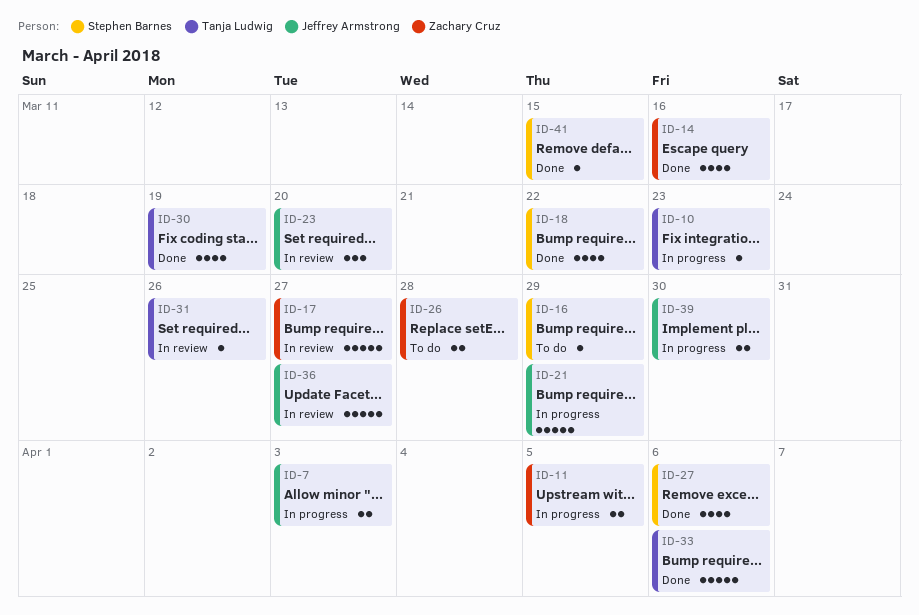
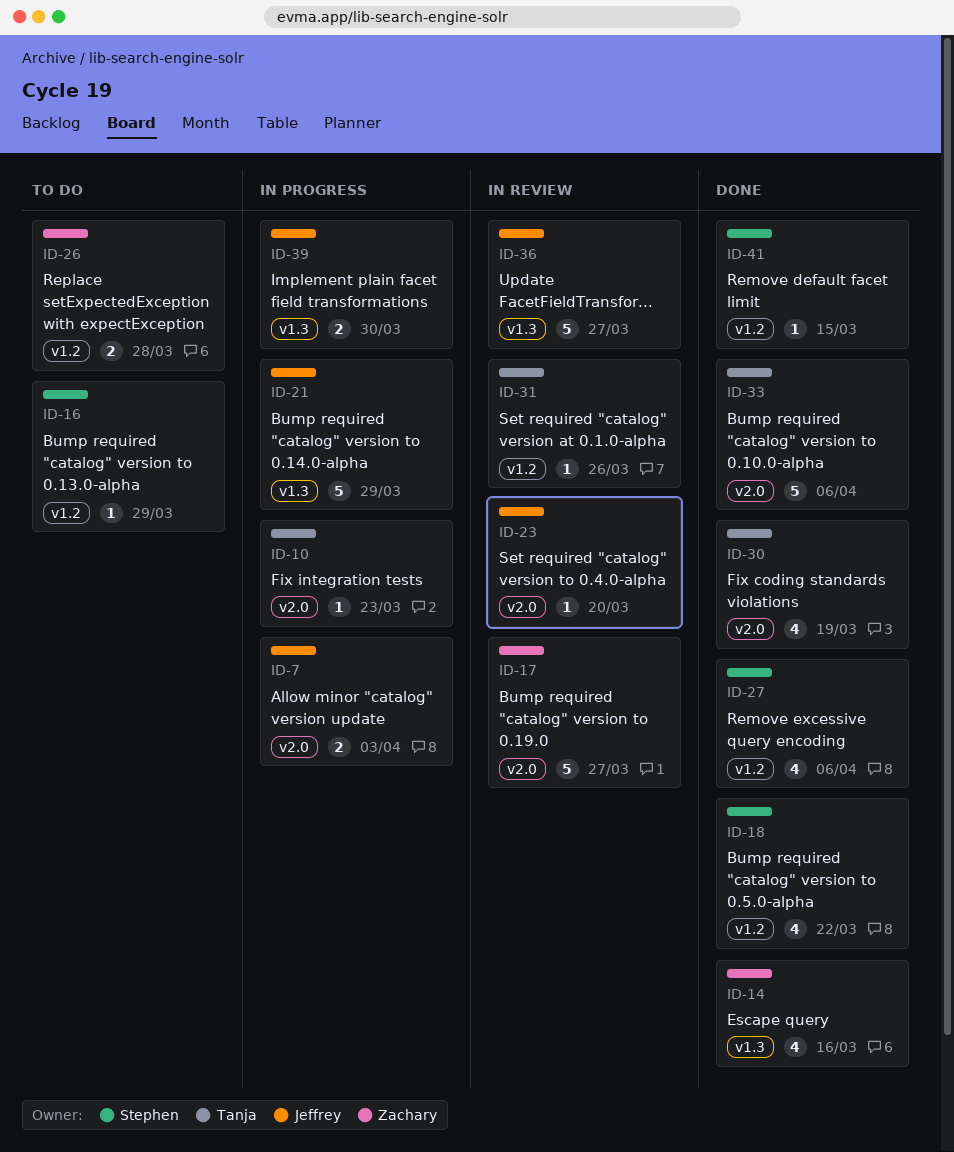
ID-11: present -> none
ID-23, estimate: 3 -> 1

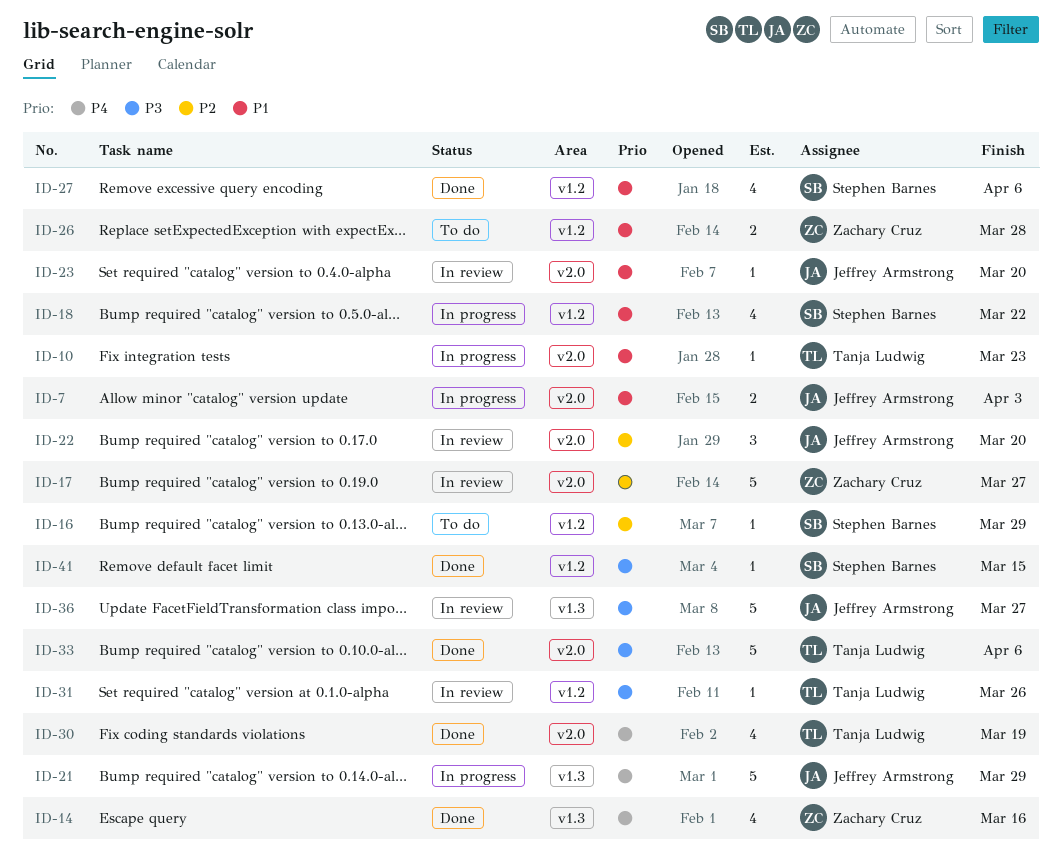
ID-18, status: Done -> In progress
ID-22: none -> present
ID-39: present -> none

